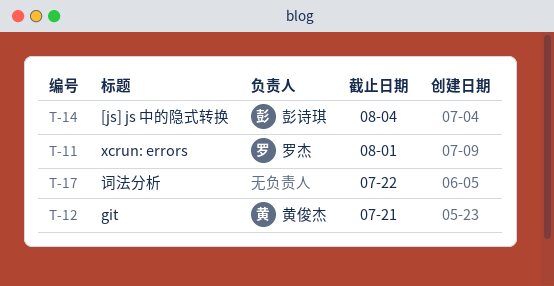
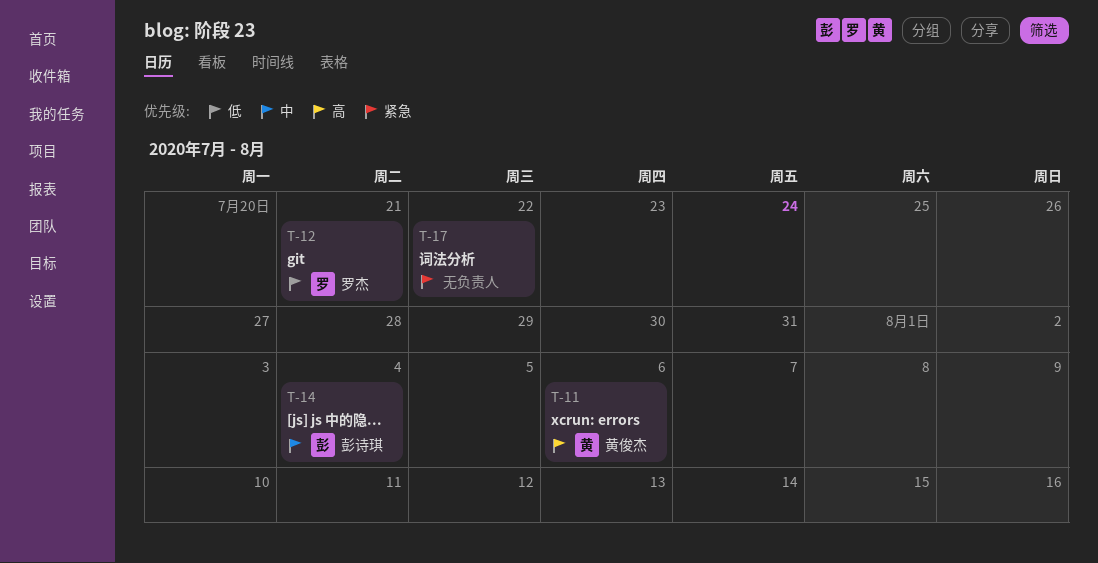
T-11, owner: 罗杰 -> 黄俊杰
T-11, due: Aug 1 -> Aug 6
T-12, owner: 黄俊杰 -> 罗杰

